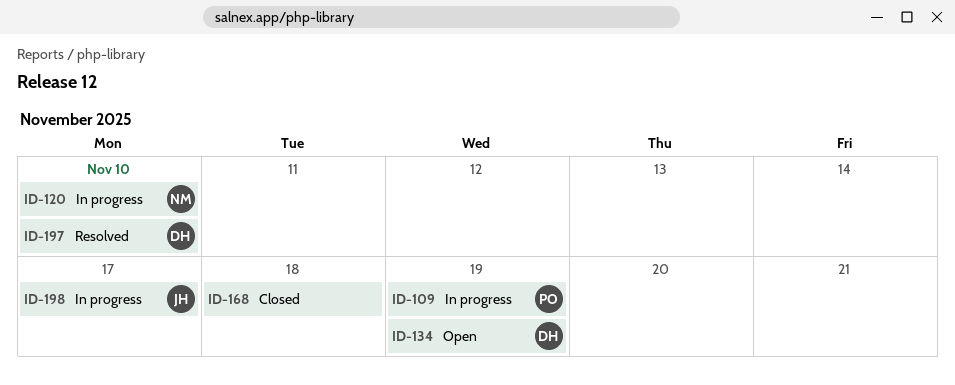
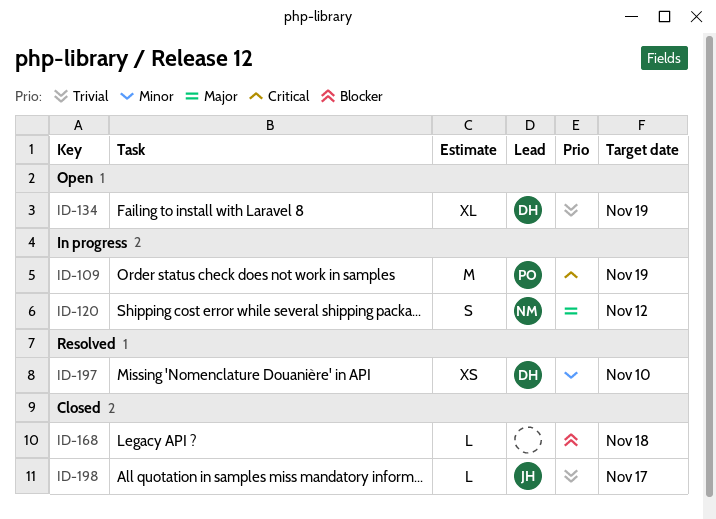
ID-120, due: Nov 10 -> Nov 12
ID-198, status: In progress -> Closed

